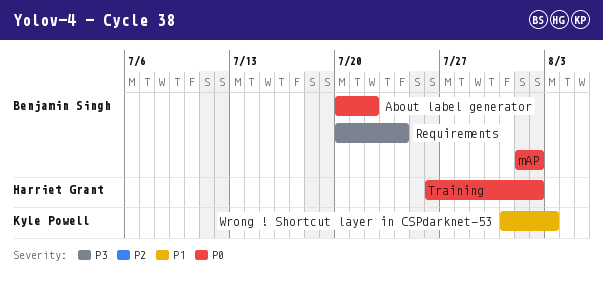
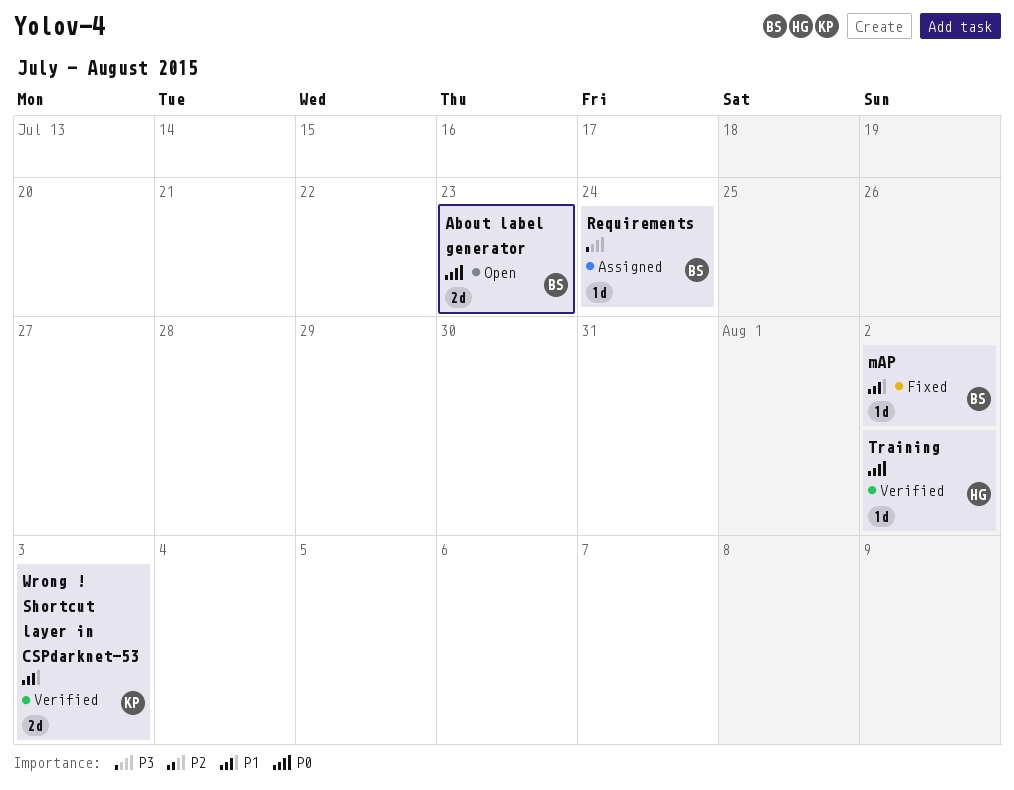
About label generator, due: Jul 22 -> Jul 23
mAP, priority: P0 -> P1

